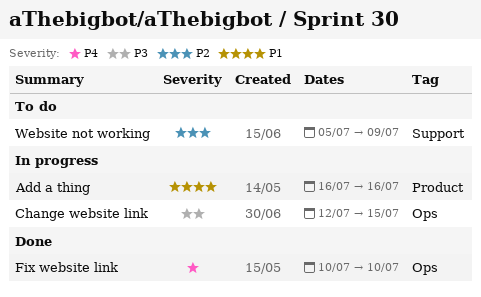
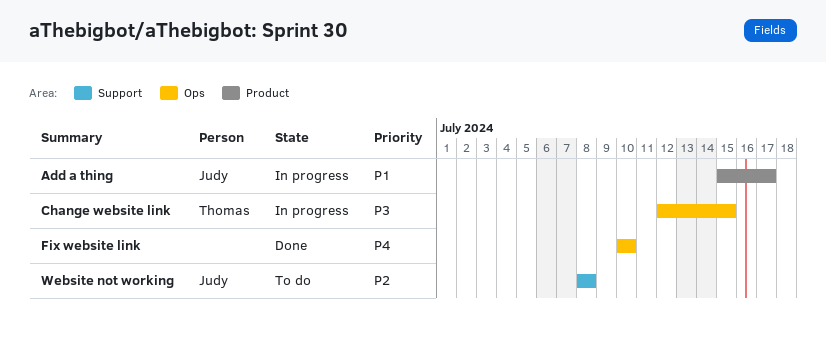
Add a thing, start: Jul 16 -> Jul 15
Add a thing, due: Jul 16 -> Jul 17
Website not working, start: Jul 5 -> Jul 8
Website not working, due: Jul 9 -> Jul 8

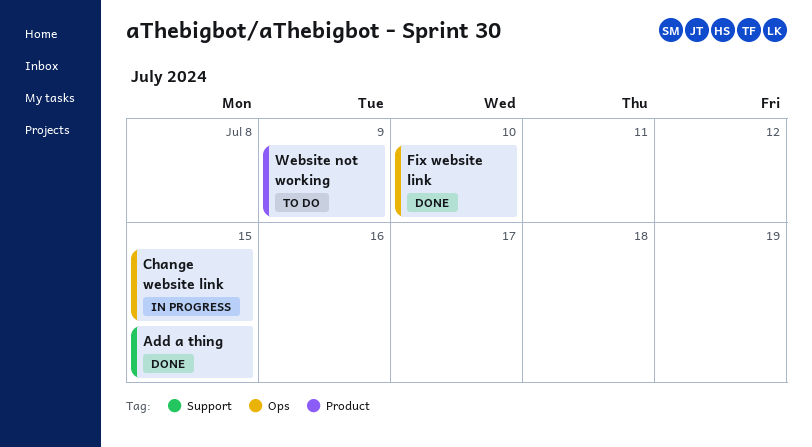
Add a thing, status: In progress -> Done
Add a thing, label: Product -> Support
Add a thing, due: Jul 17 -> Jul 15
Website not working, label: Support -> Product
Website not working, due: Jul 8 -> Jul 9

